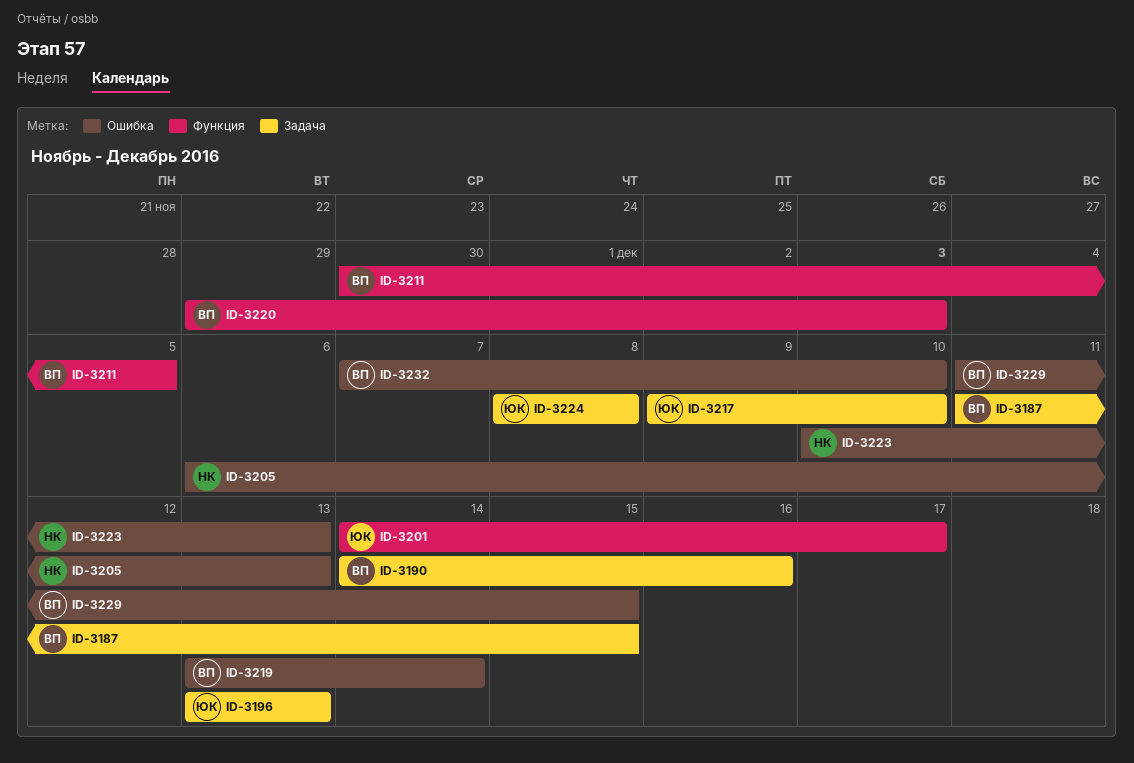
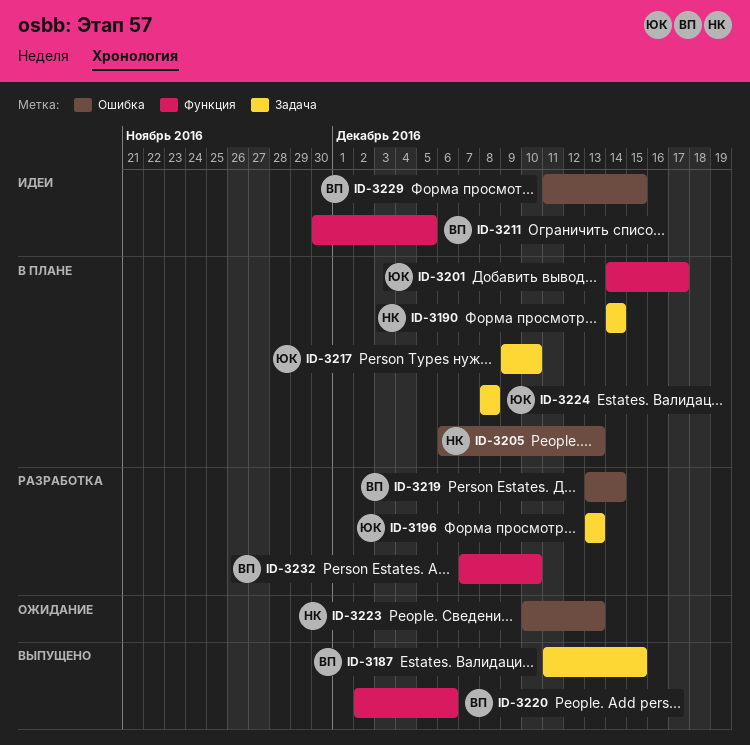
ID-3190, owner: ВП -> НК
ID-3190, due: Dec 16 -> Dec 14
ID-3220, start: Nov 29 -> Dec 2
ID-3220, due: Dec 3 -> Dec 6
ID-3232, label: Ошибка -> Функция

